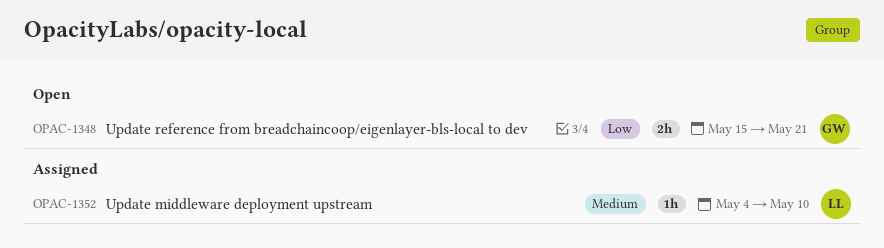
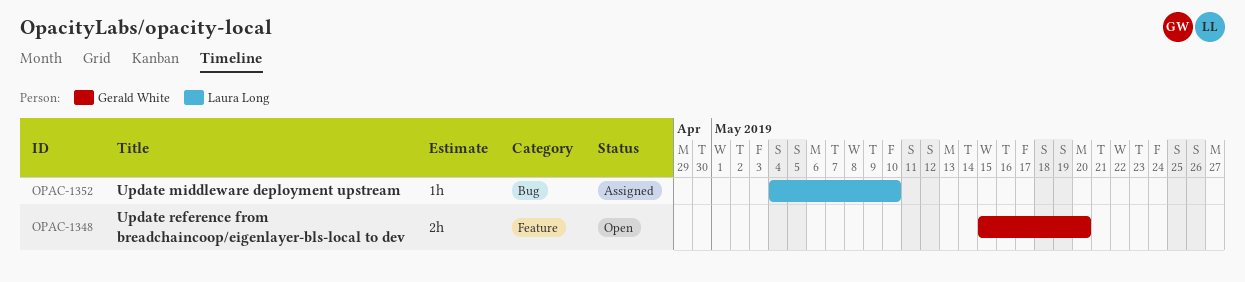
OPAC-1348, due: May 21 -> May 20

